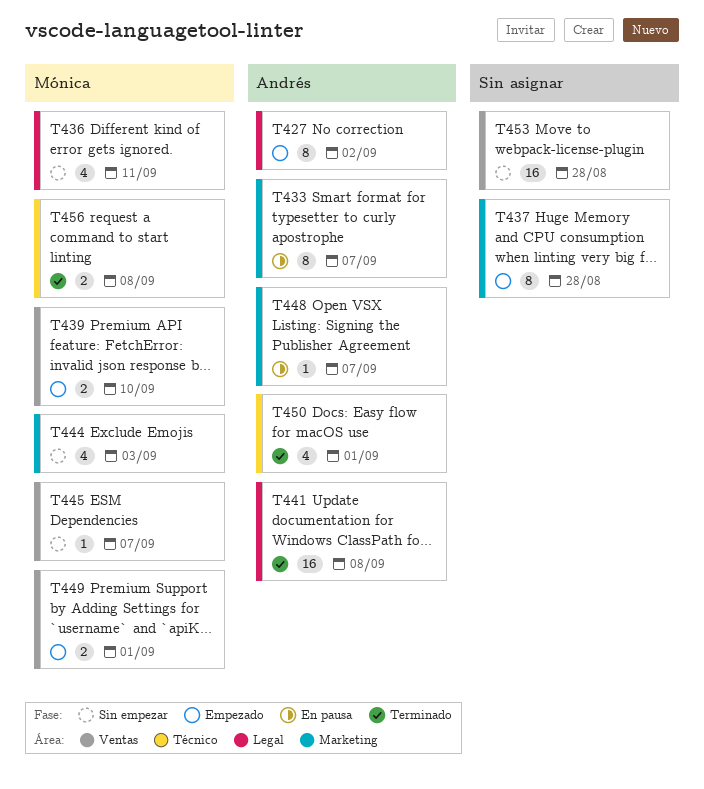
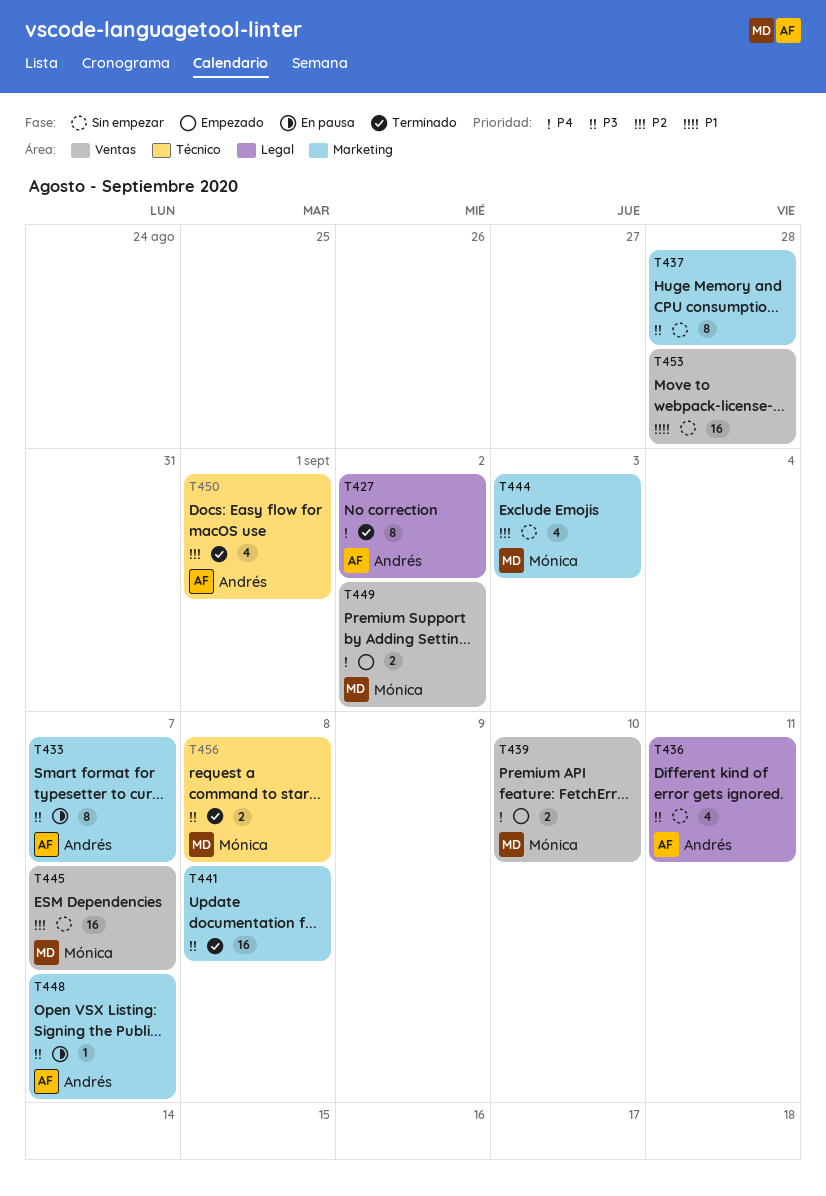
T427, status: Empezado -> Terminado
T436, owner: Mónica -> Andrés
T437, status: Empezado -> Sin empezar
T441, owner: Andrés -> none
T441, label: Legal -> Marketing
T445, estimate: 1 -> 16
T449, due: Sep 1 -> Sep 2

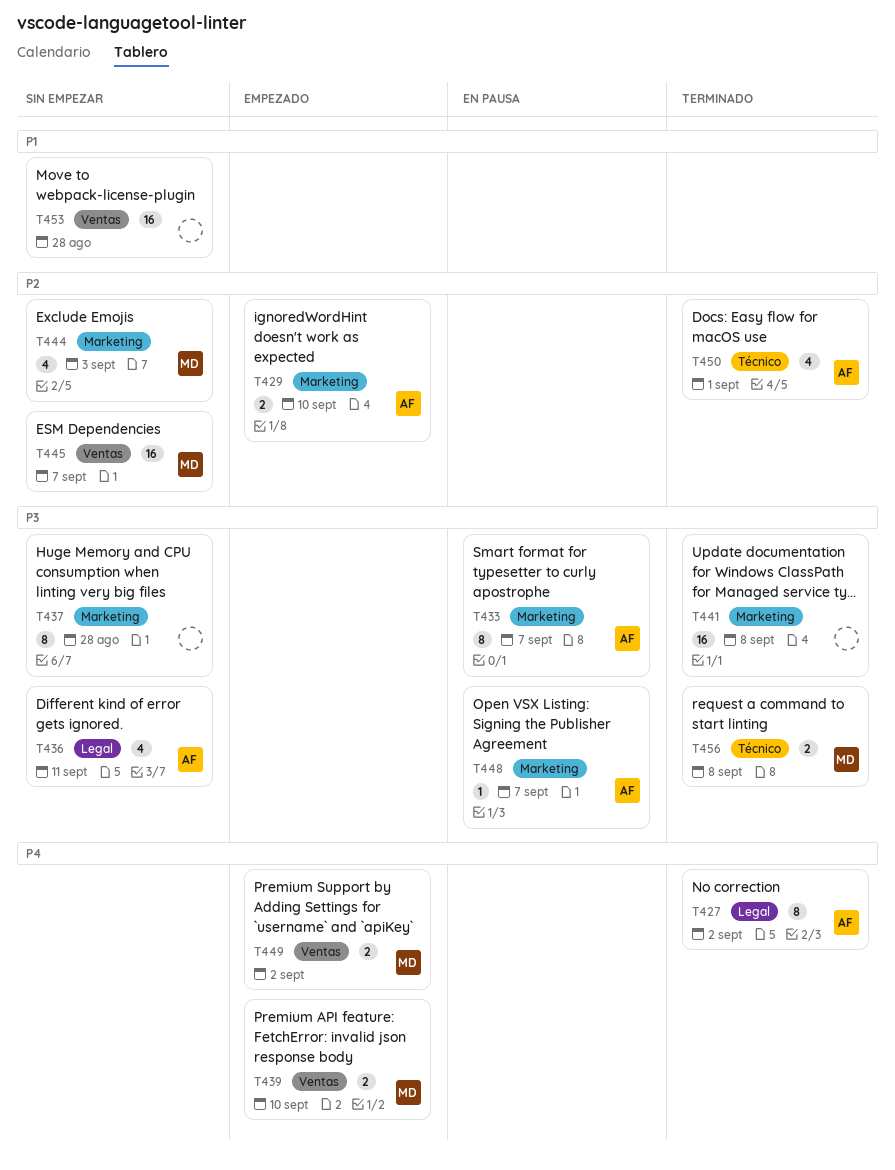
T429: none -> present

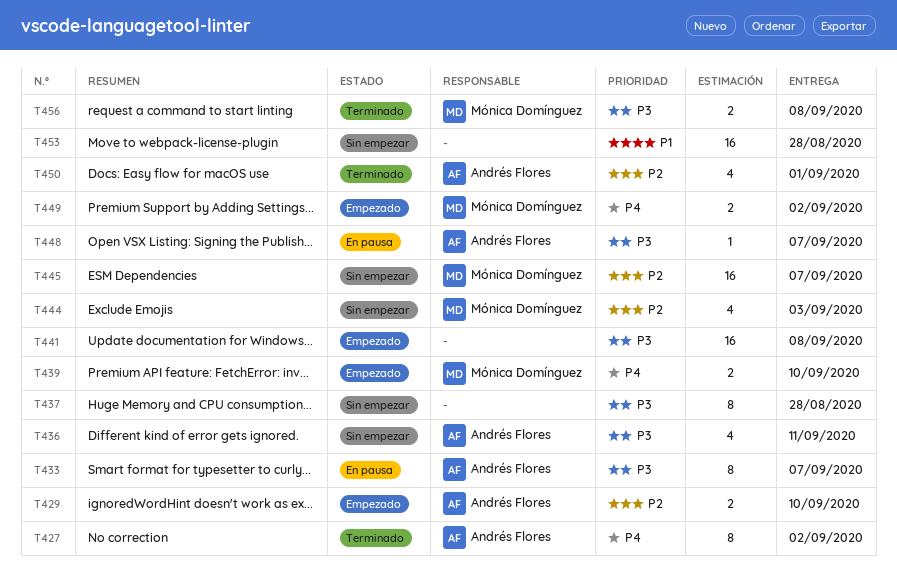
T441, status: Terminado -> Empezado

